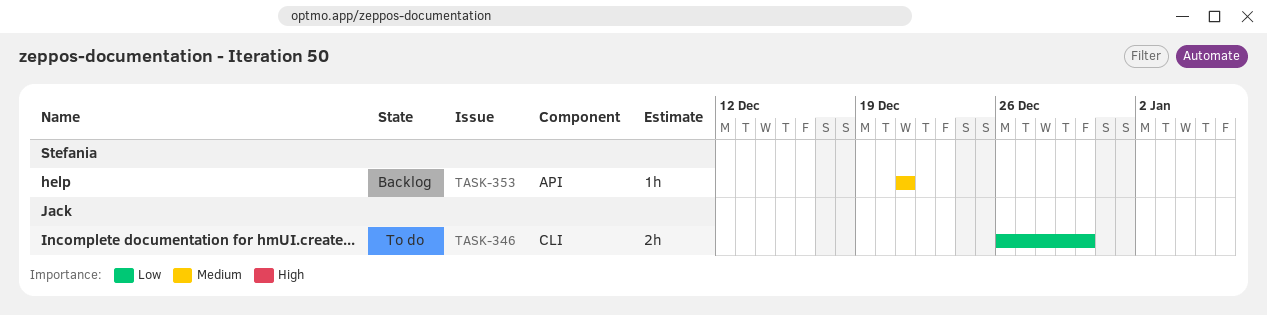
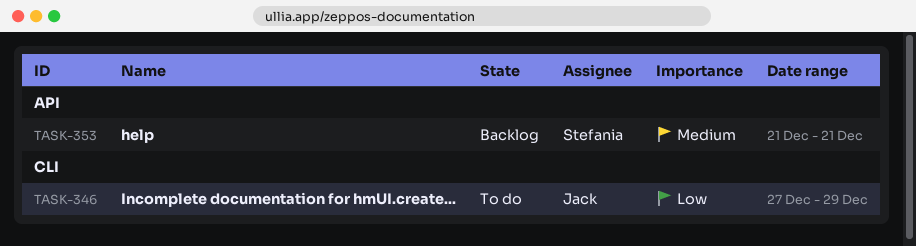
TASK-346, start: Dec 26 -> Dec 27
TASK-346, due: Dec 30 -> Dec 29

